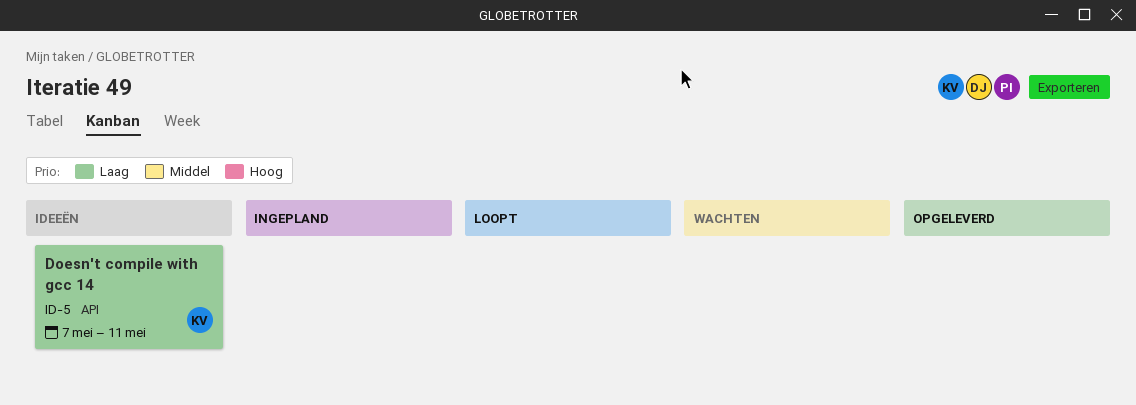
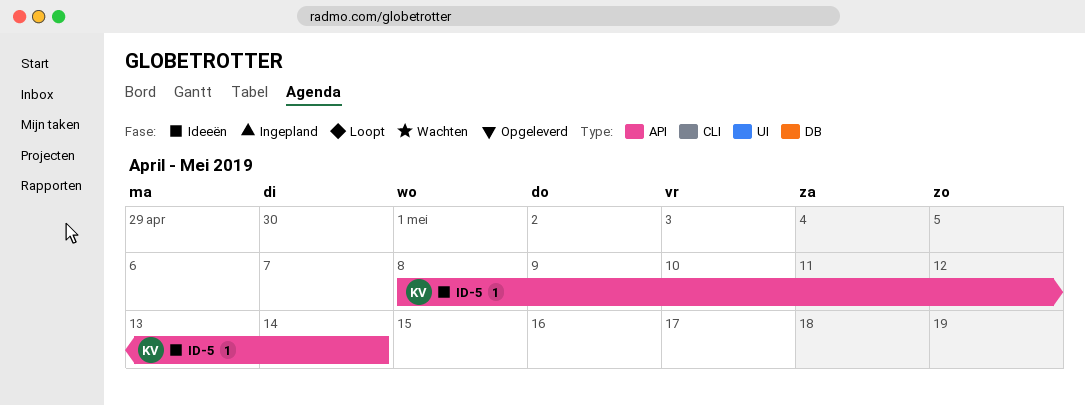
ID-5, start: May 7 -> May 8
ID-5, due: May 11 -> May 14

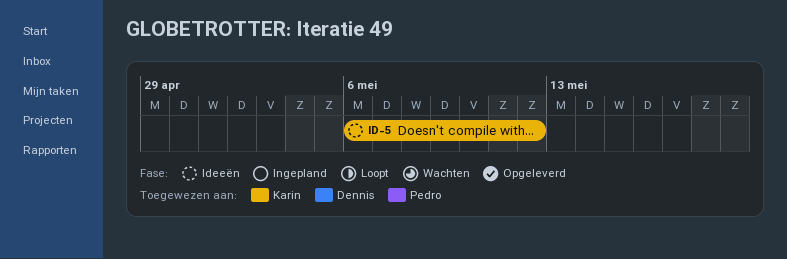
ID-5, start: May 8 -> May 6
ID-5, due: May 14 -> May 12

